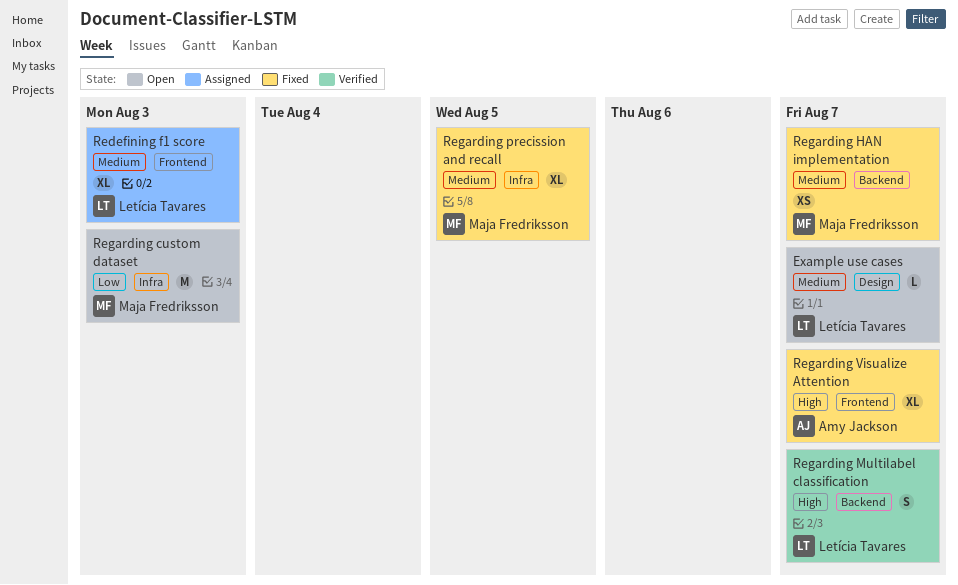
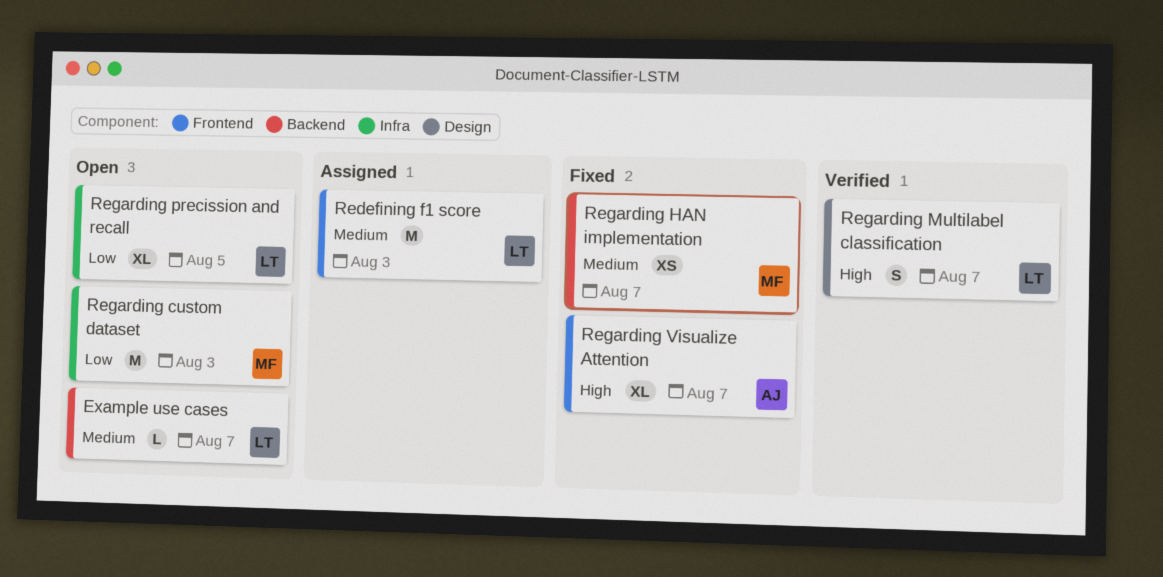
Example use cases, label: Design -> Backend
Redefining f1 score, estimate: XL -> M
Regarding Multilabel classification, label: Backend -> Design
Regarding precission and recall, status: Fixed -> Open
Regarding precission and recall, owner: Maja Fredriksson -> Letícia Tavares
Regarding precission and recall, priority: Medium -> Low

